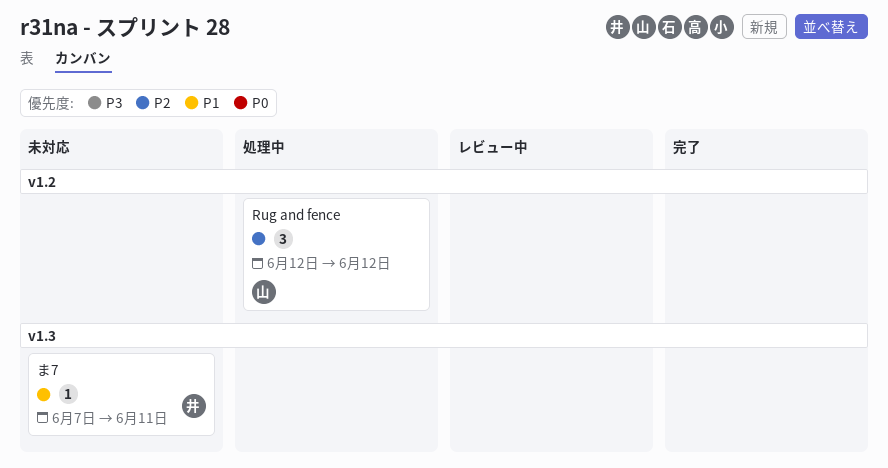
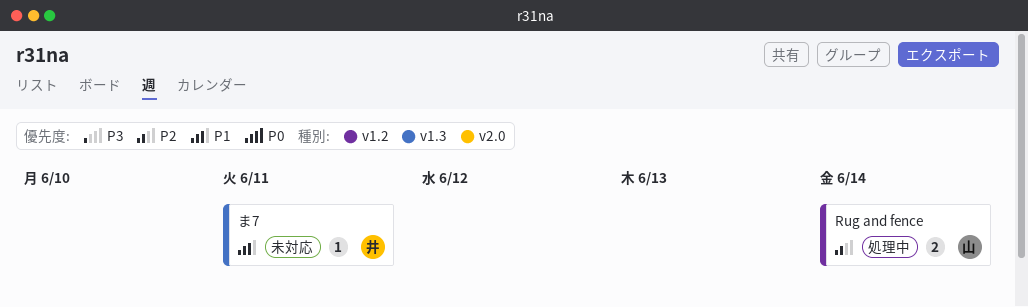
Rug and fence, estimate: 3 -> 2
Rug and fence, due: Jun 12 -> Jun 14

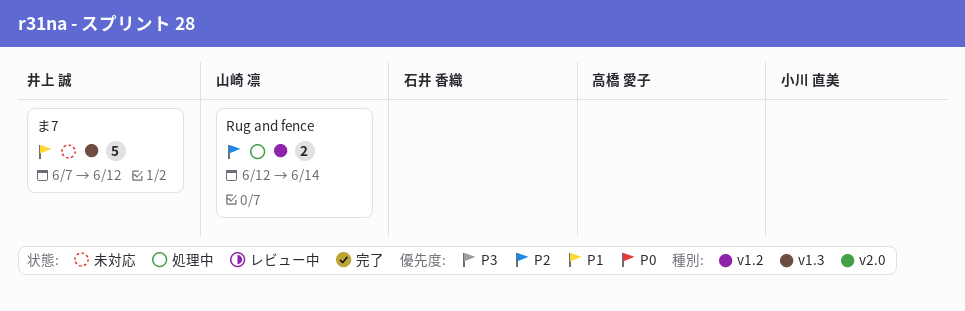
ま7, estimate: 1 -> 5
ま7, due: Jun 11 -> Jun 12

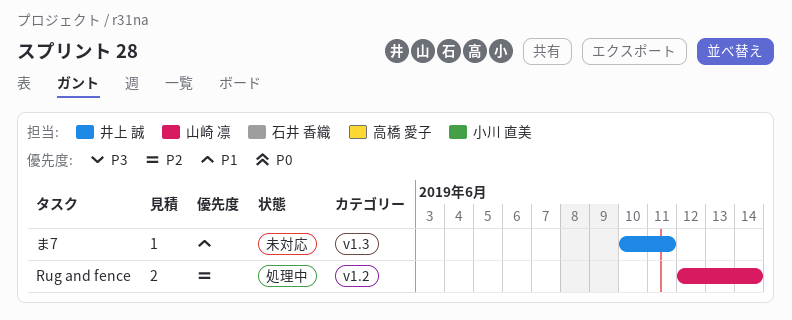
ま7, estimate: 5 -> 1
ま7, start: Jun 7 -> Jun 10
ま7, due: Jun 12 -> Jun 11

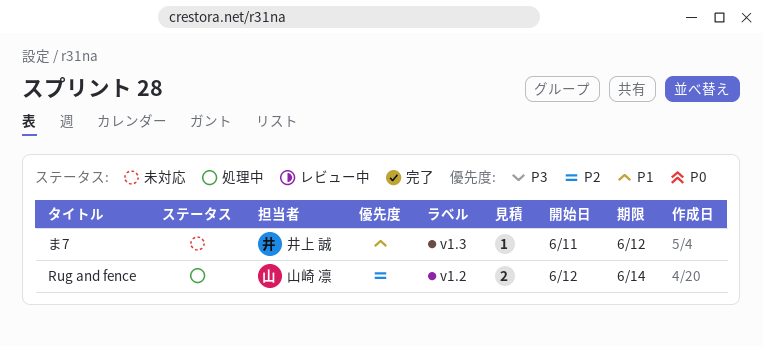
ま7, start: Jun 10 -> Jun 11
ま7, due: Jun 11 -> Jun 12

